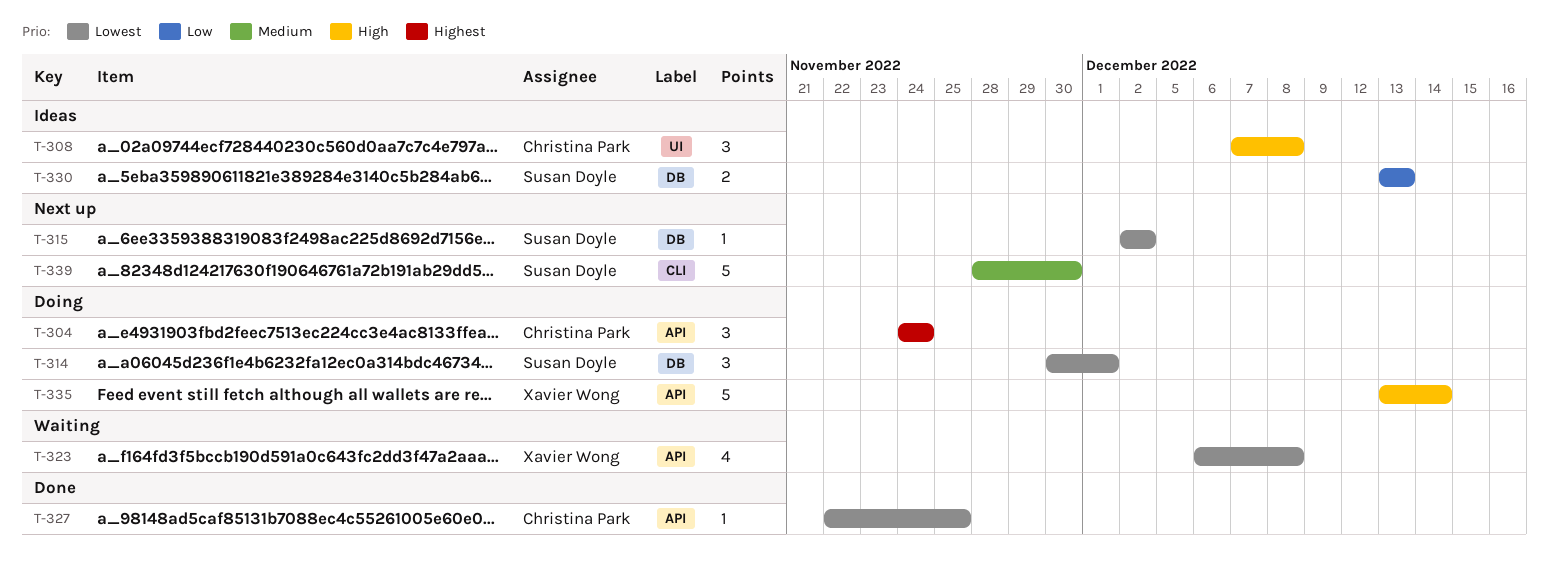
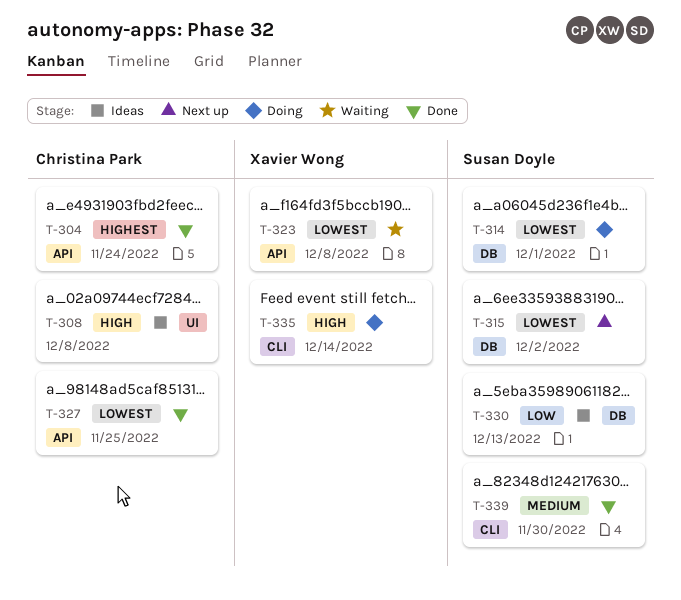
T-304, status: Doing -> Done
T-335, label: API -> CLI
T-339, status: Next up -> Done

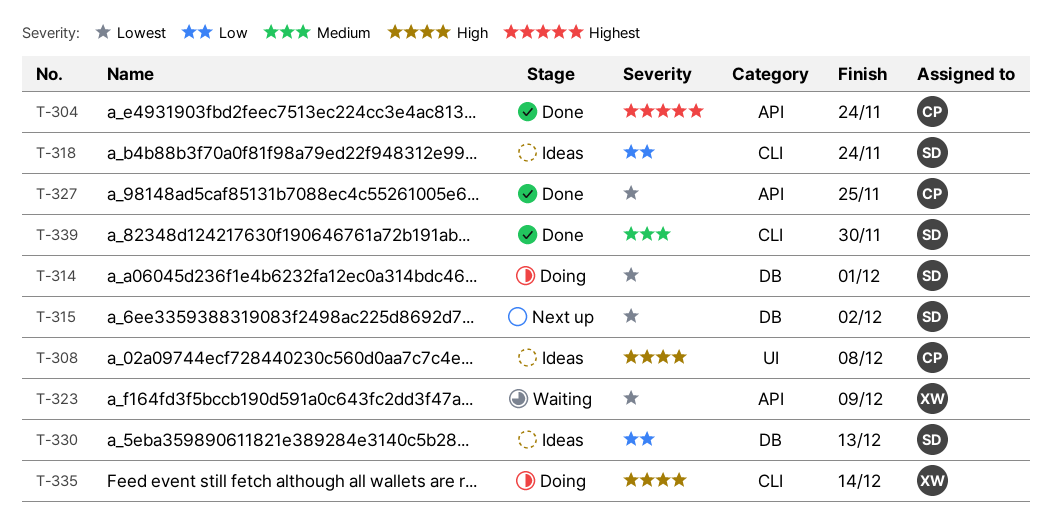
T-318: none -> present
T-323, due: Dec 8 -> Dec 9

